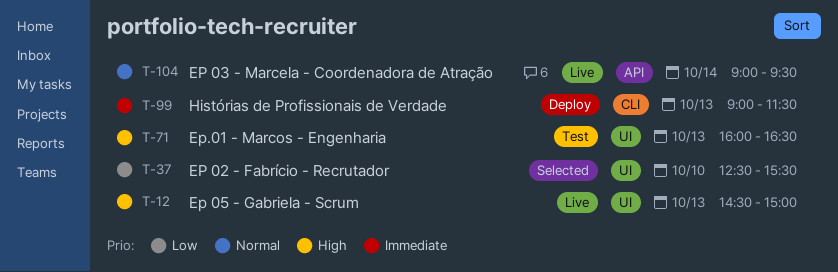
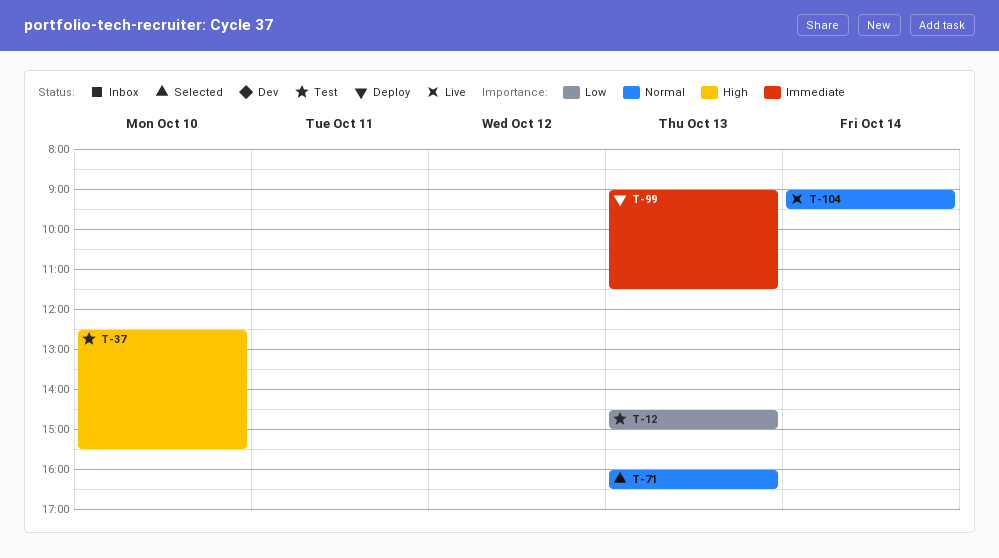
T-12, status: Live -> Test
T-12, priority: High -> Low
T-37, status: Selected -> Test
T-37, priority: Low -> High
T-71, status: Test -> Selected
T-71, priority: High -> Normal

